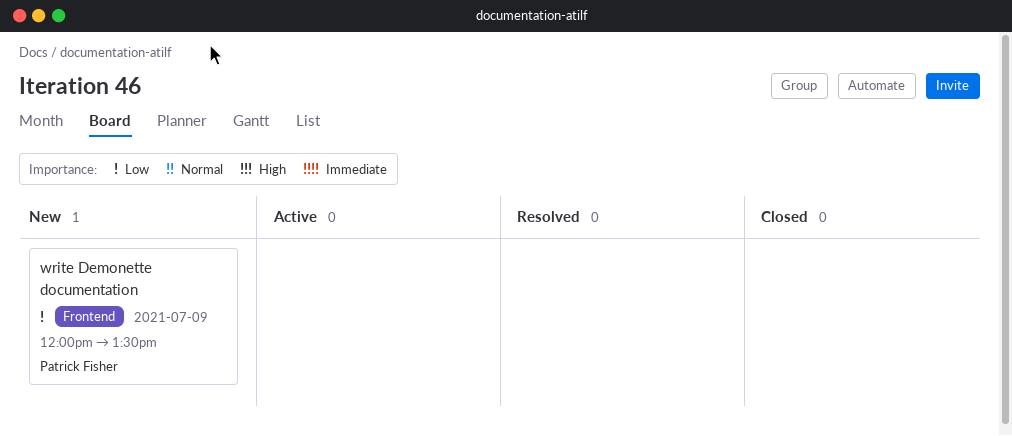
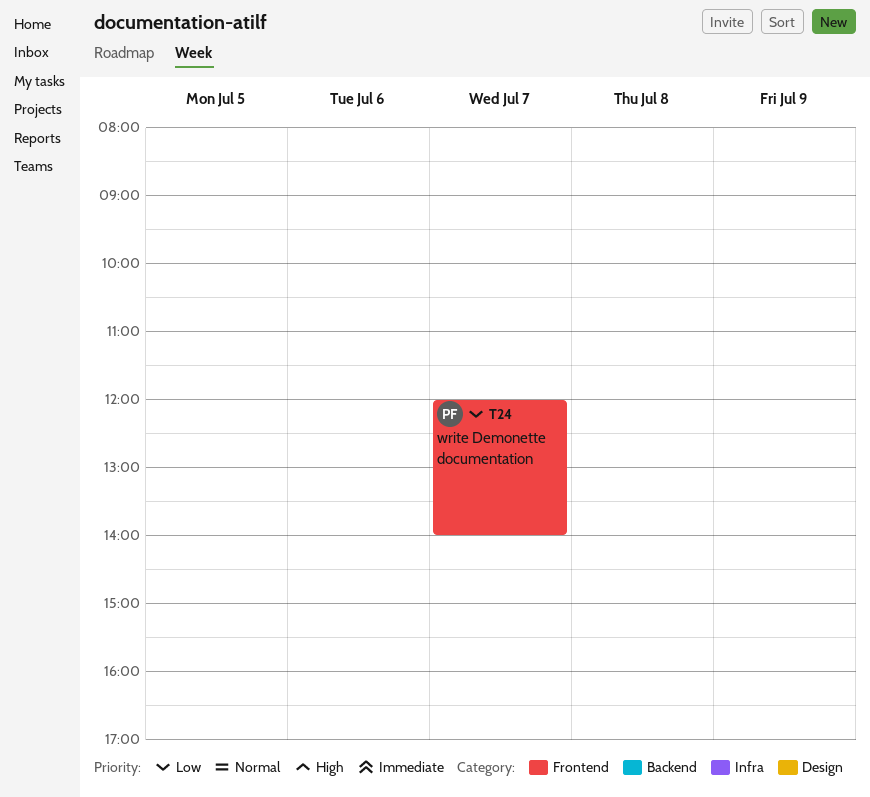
write Demonette documentation, day: Jul 9 -> Jul 7
write Demonette documentation, ends: 13:30 -> 14:00

